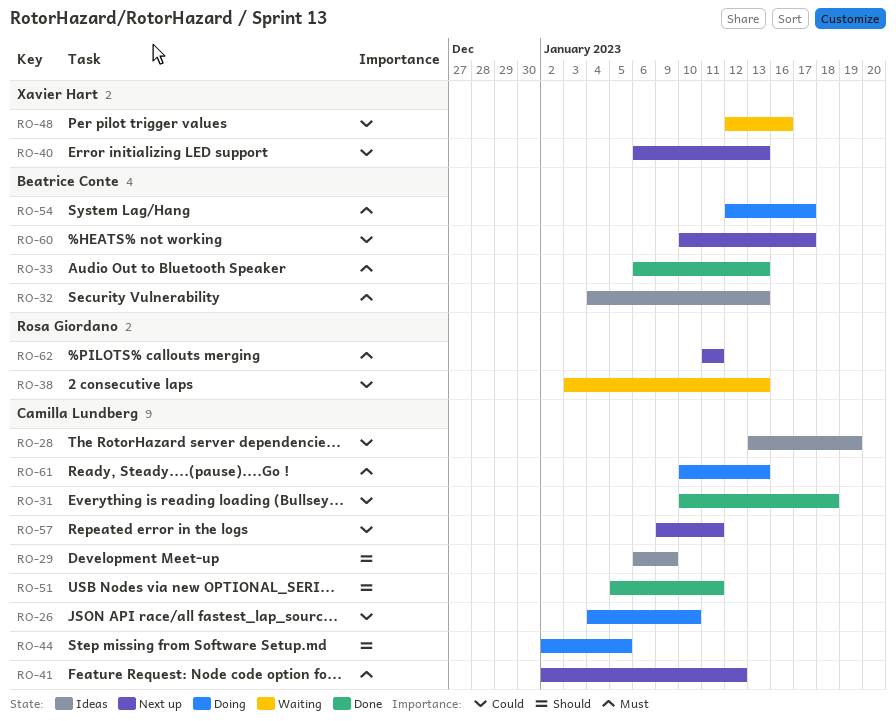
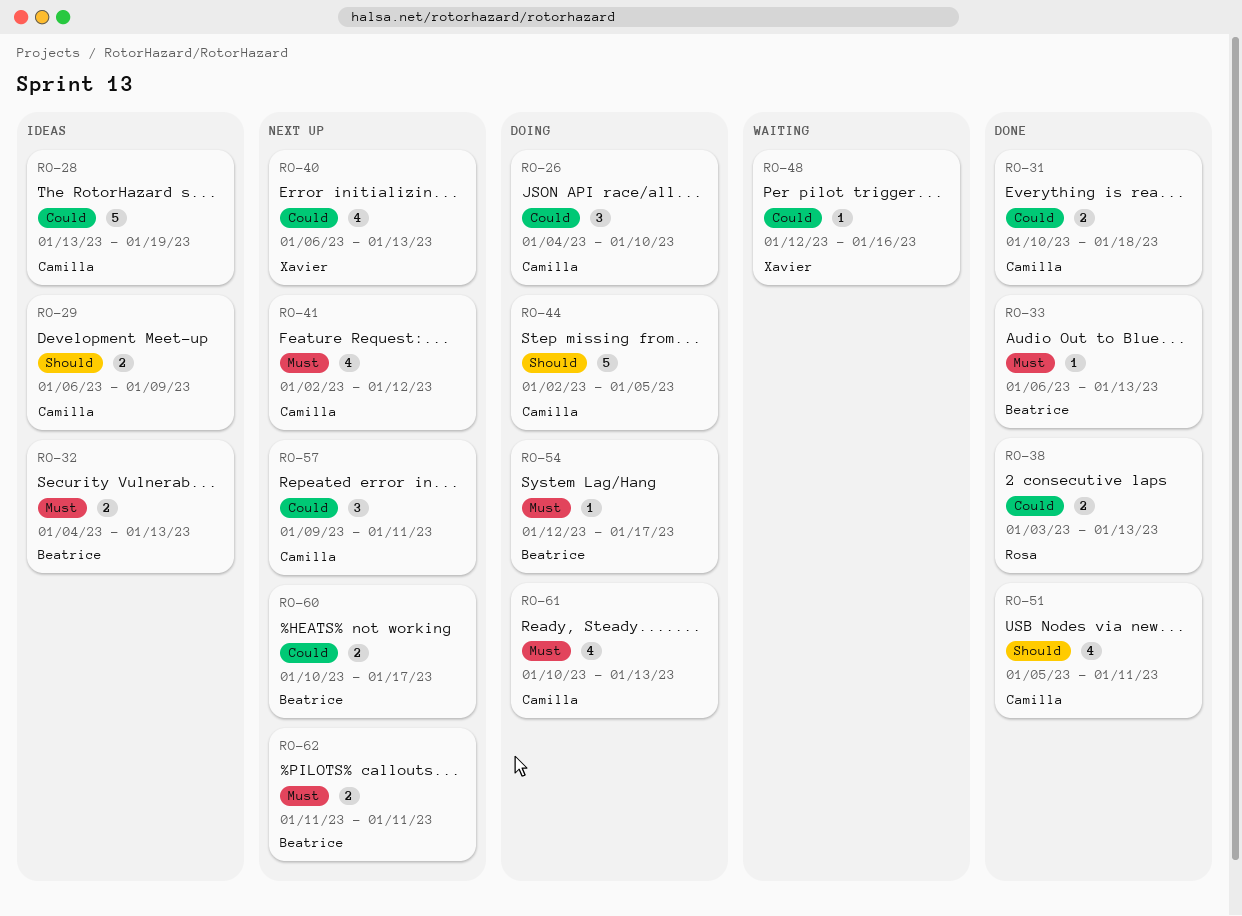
RO-38, status: Waiting -> Done
RO-62, owner: Rosa Giordano -> Beatrice Conte

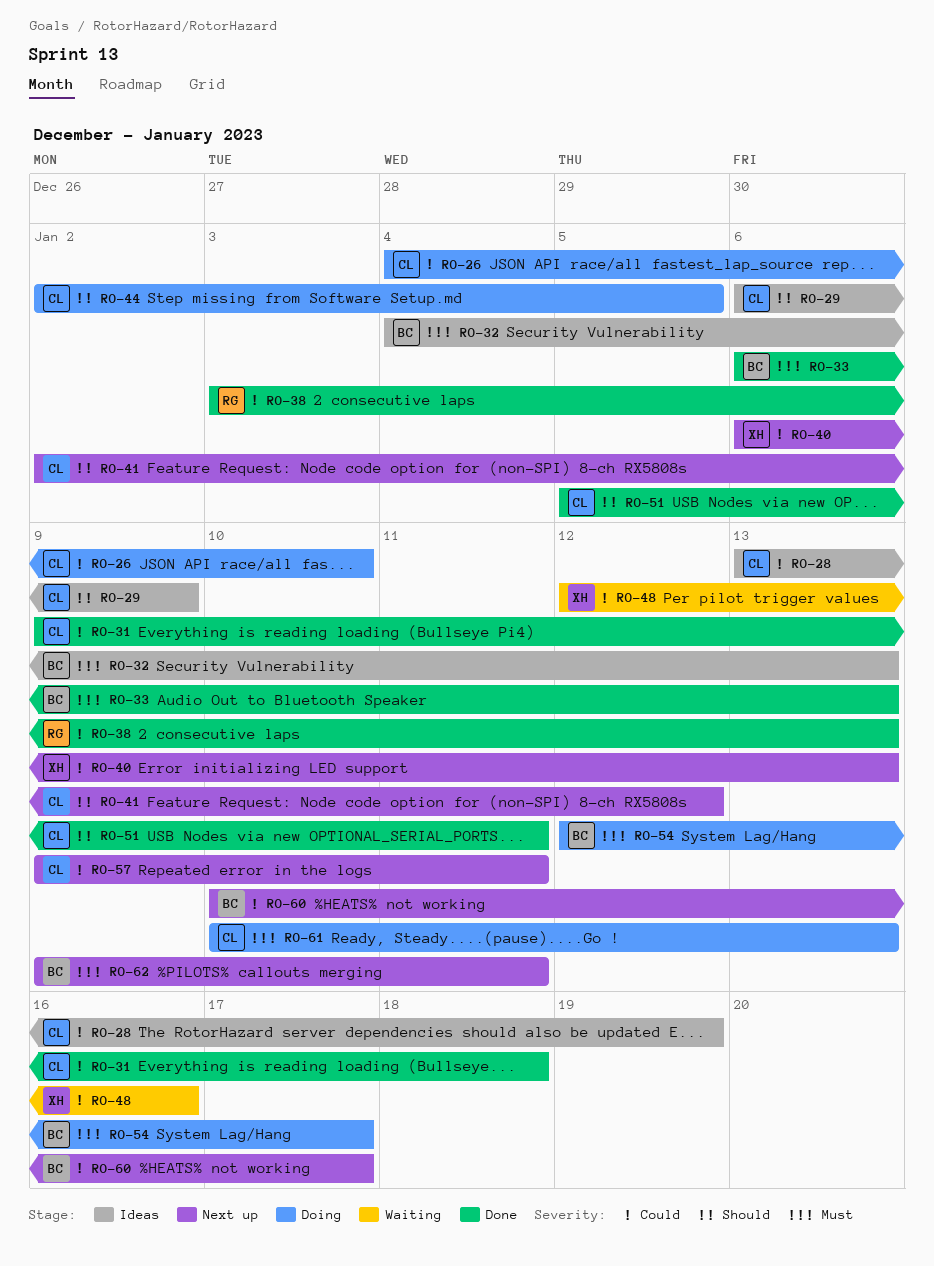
RO-31, start: Jan 10 -> Jan 9
RO-41, priority: Must -> Should
RO-62, start: Jan 11 -> Jan 9

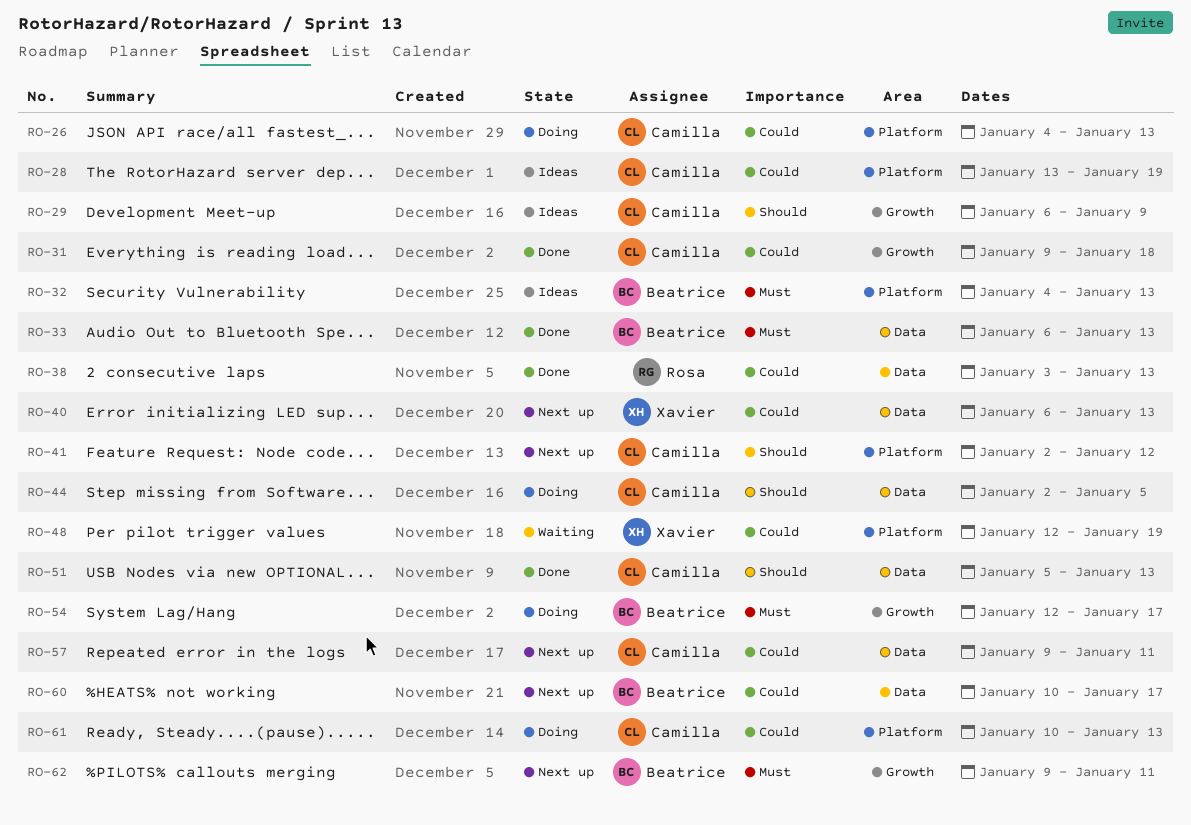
RO-26, due: Jan 10 -> Jan 13
RO-48, due: Jan 16 -> Jan 19
RO-51, due: Jan 11 -> Jan 13
RO-61, priority: Must -> Could

